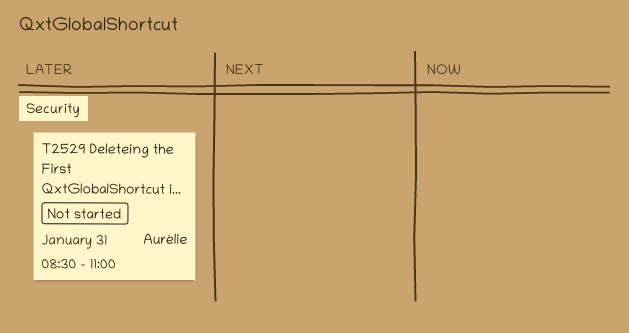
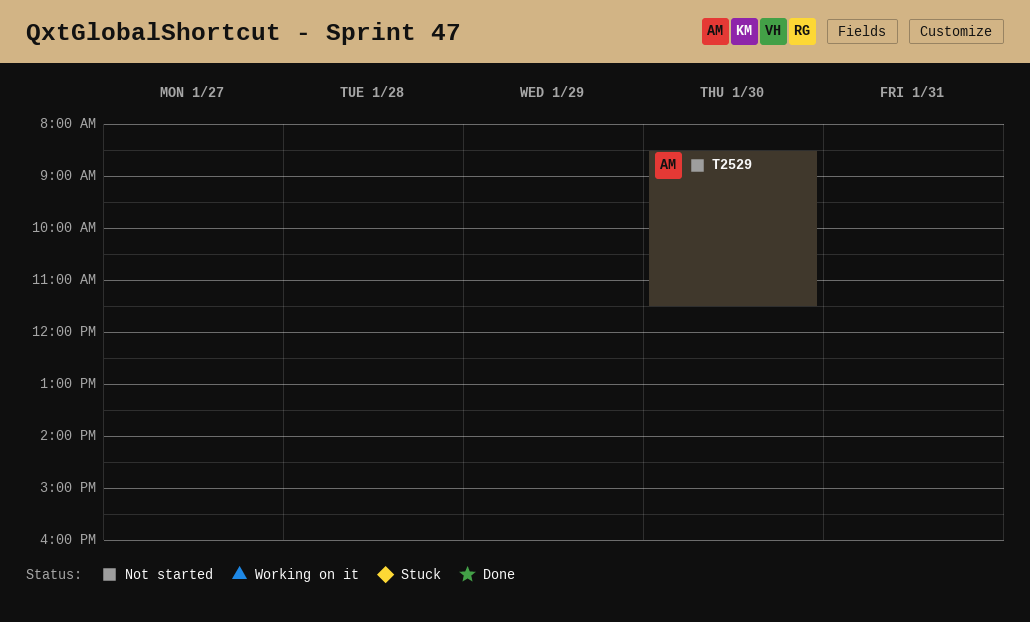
T2529, day: Jan 31 -> Jan 30
T2529, ends: 11:00 -> 11:30

